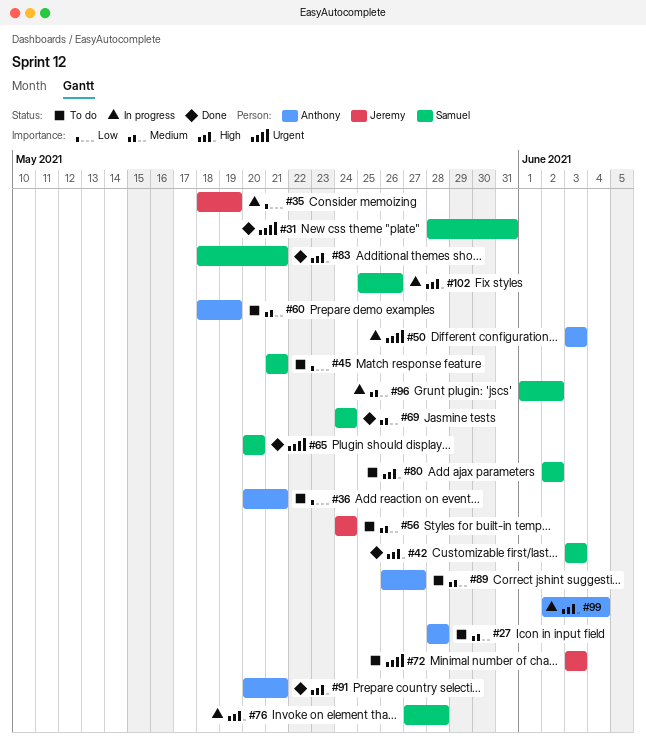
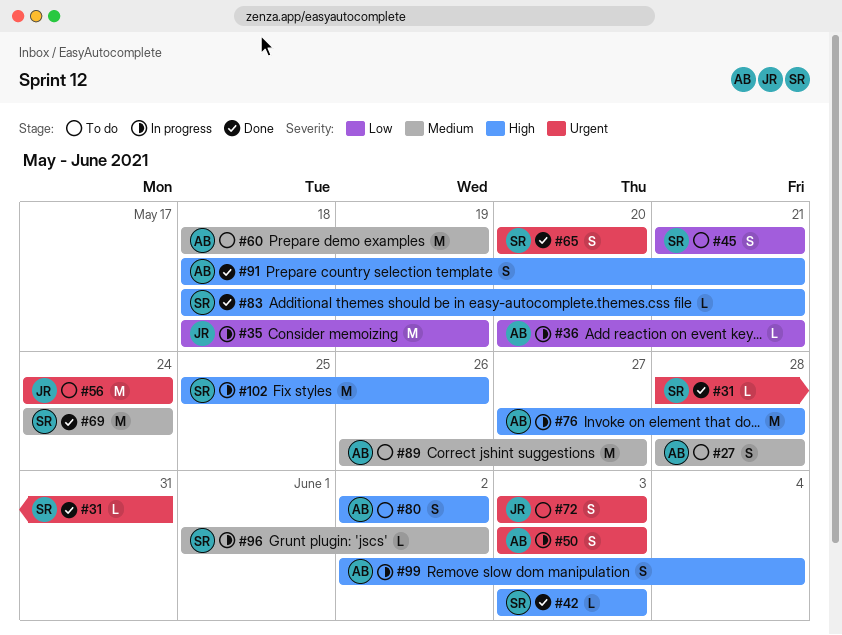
#36, status: To do -> In progress
#56, priority: Medium -> Urgent
#76, owner: Samuel -> Anthony
#80, owner: Samuel -> Anthony
#91, start: May 20 -> May 18

